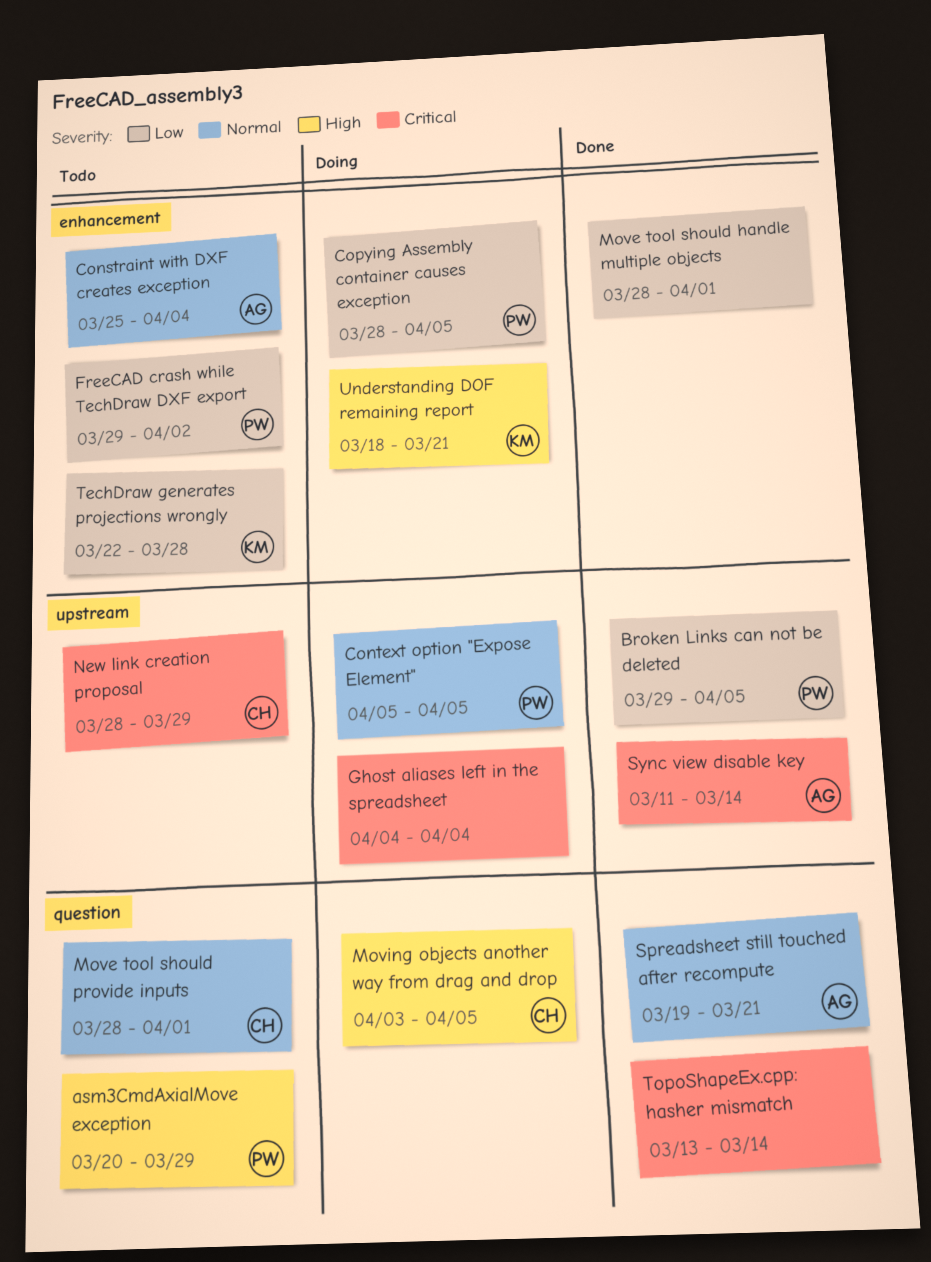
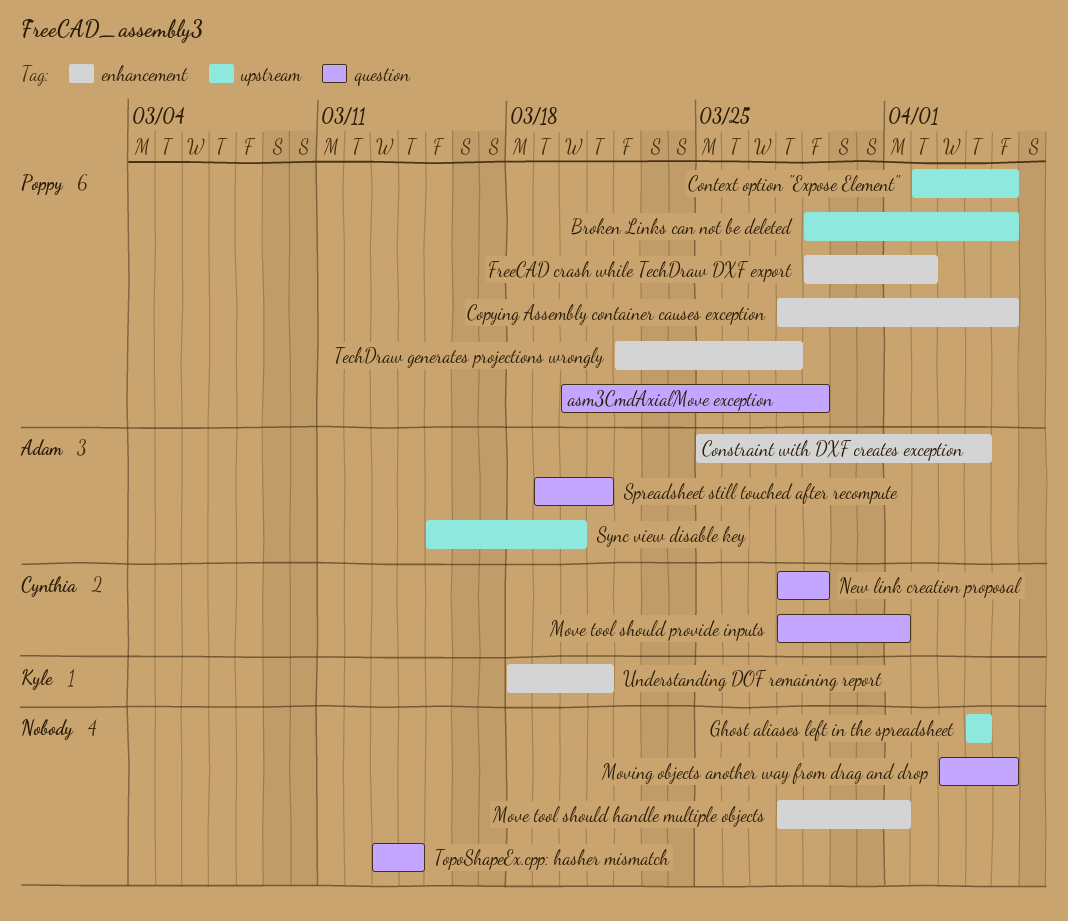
Context option "Expose Element", start: Apr 5 -> Apr 2
Moving objects another way from drag and drop, owner: Cynthia -> none
New link creation proposal, label: upstream -> question
Sync view disable key, start: Mar 11 -> Mar 15
Sync view disable key, due: Mar 14 -> Mar 20
TechDraw generates projections wrongly, owner: Kyle -> Poppy

